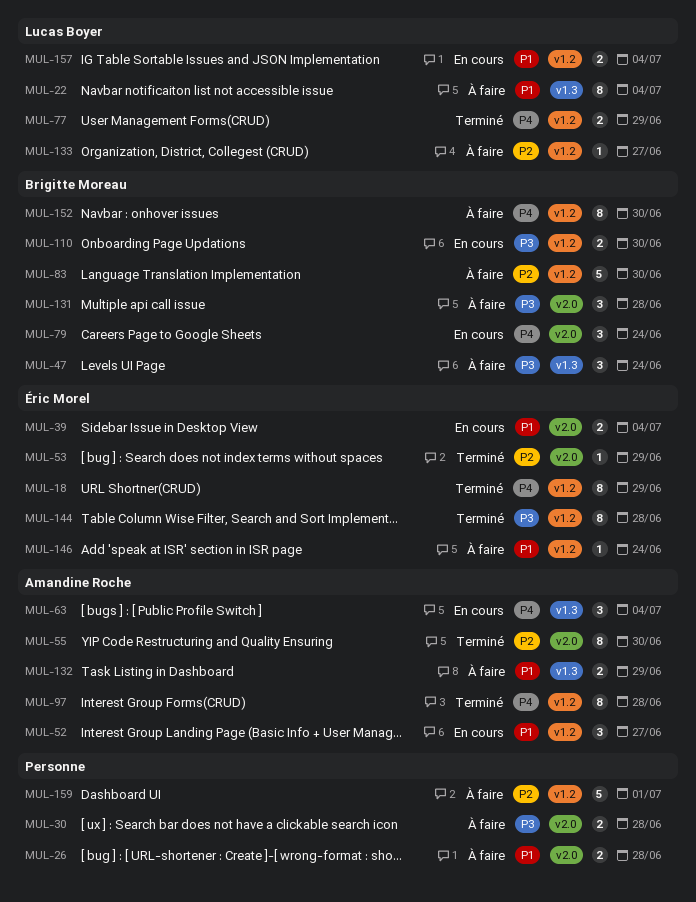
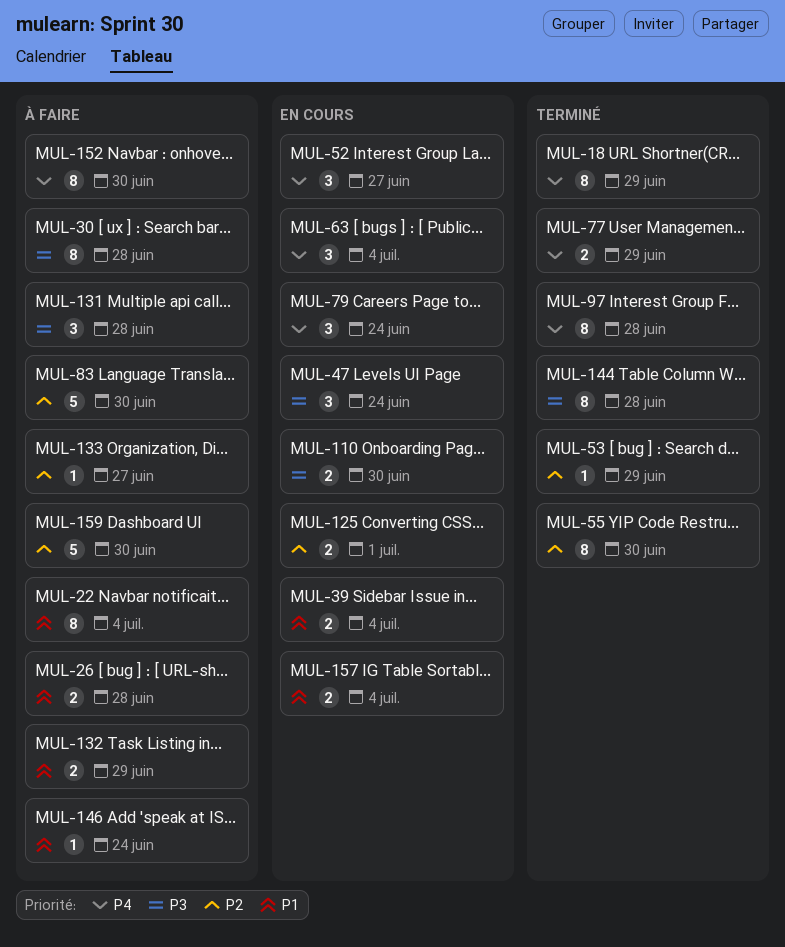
MUL-30, estimate: 2 -> 8
MUL-47, status: À faire -> En cours
MUL-52, priority: P1 -> P4
MUL-125: none -> present
MUL-159, due: Jul 1 -> Jun 30

